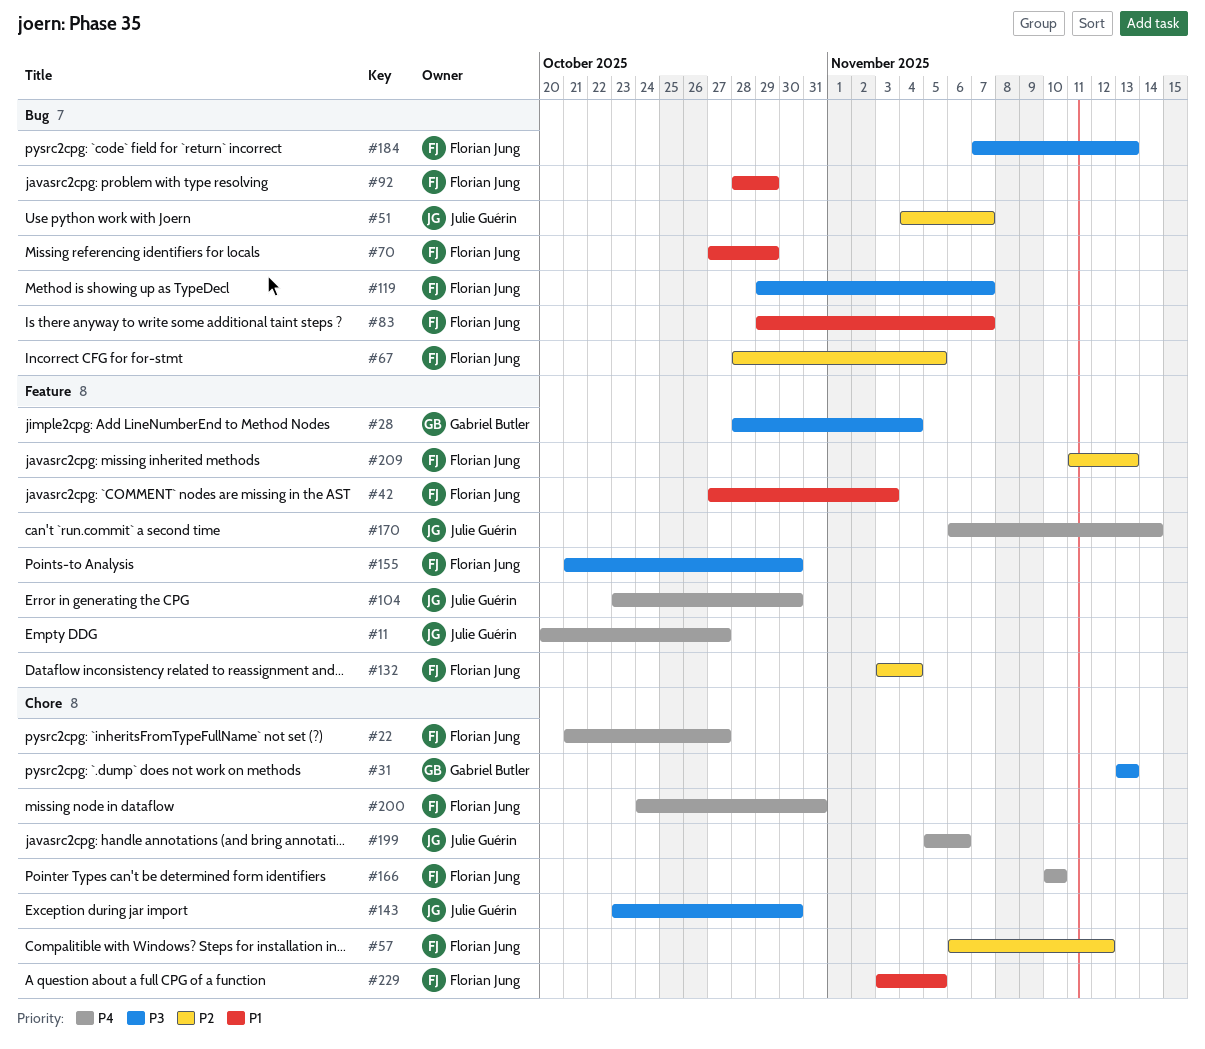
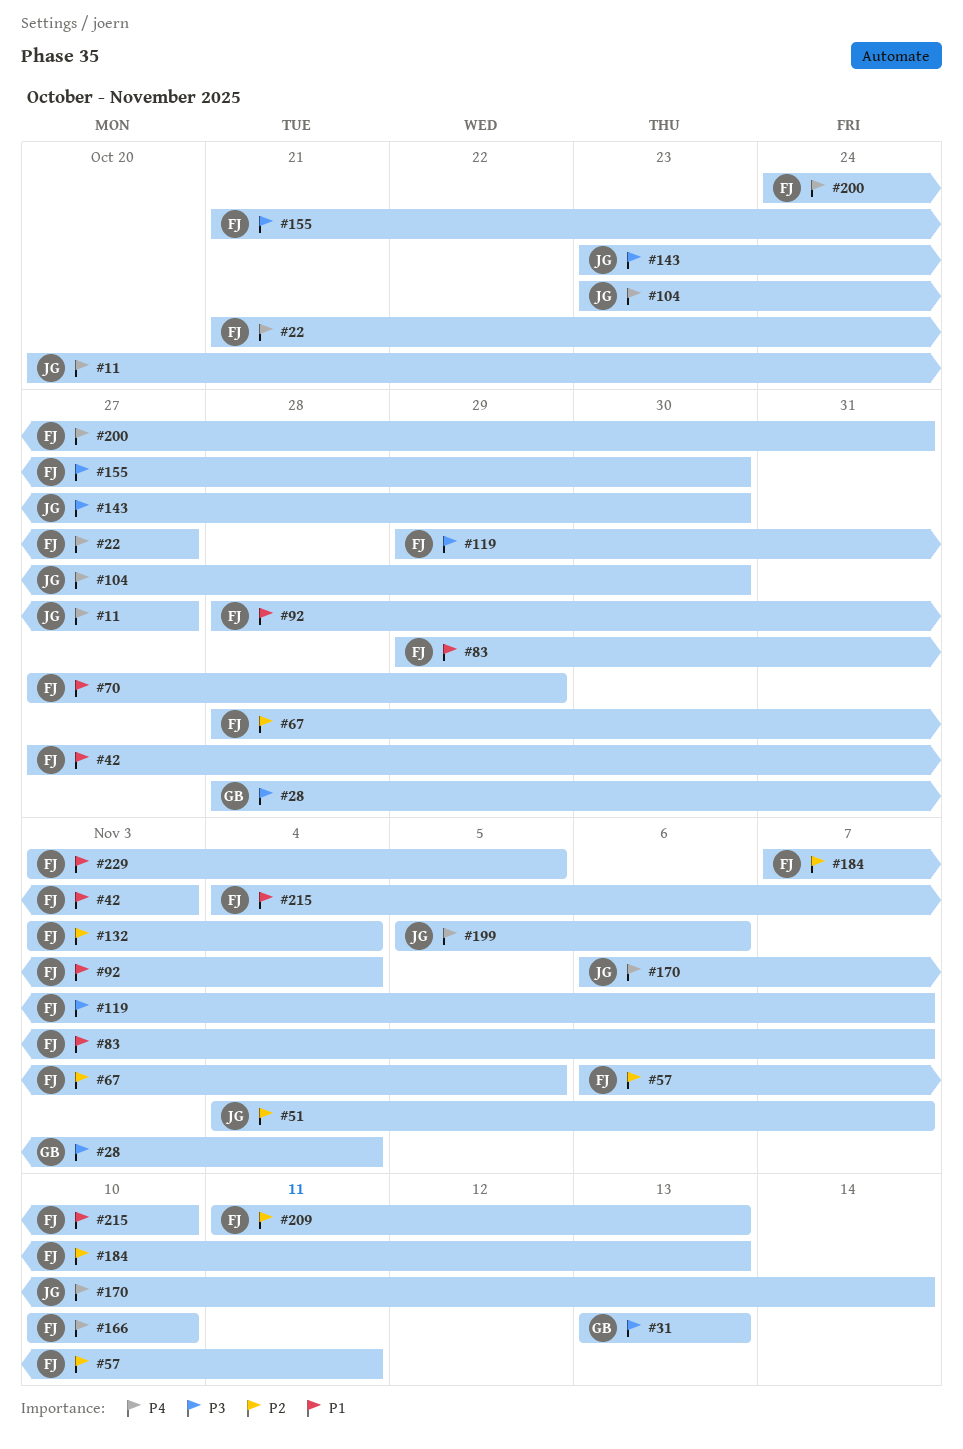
#57, due: Nov 12 -> Nov 11
#92, due: Oct 29 -> Nov 4
#184, priority: P3 -> P2
#215: none -> present

